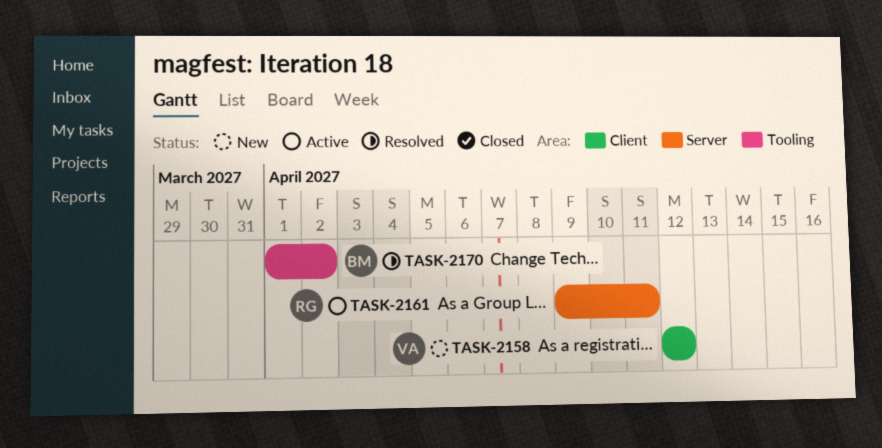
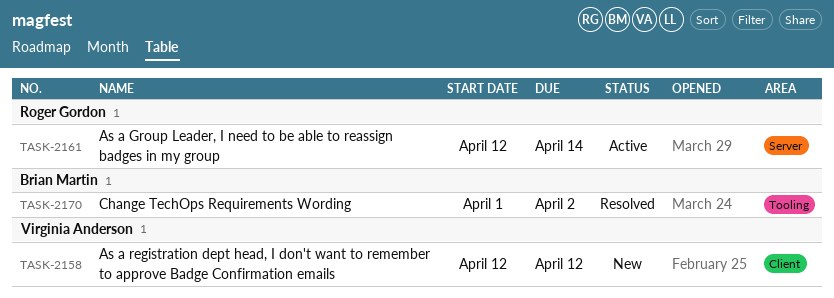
TASK-2161, start: Apr 9 -> Apr 12
TASK-2161, due: Apr 11 -> Apr 14

